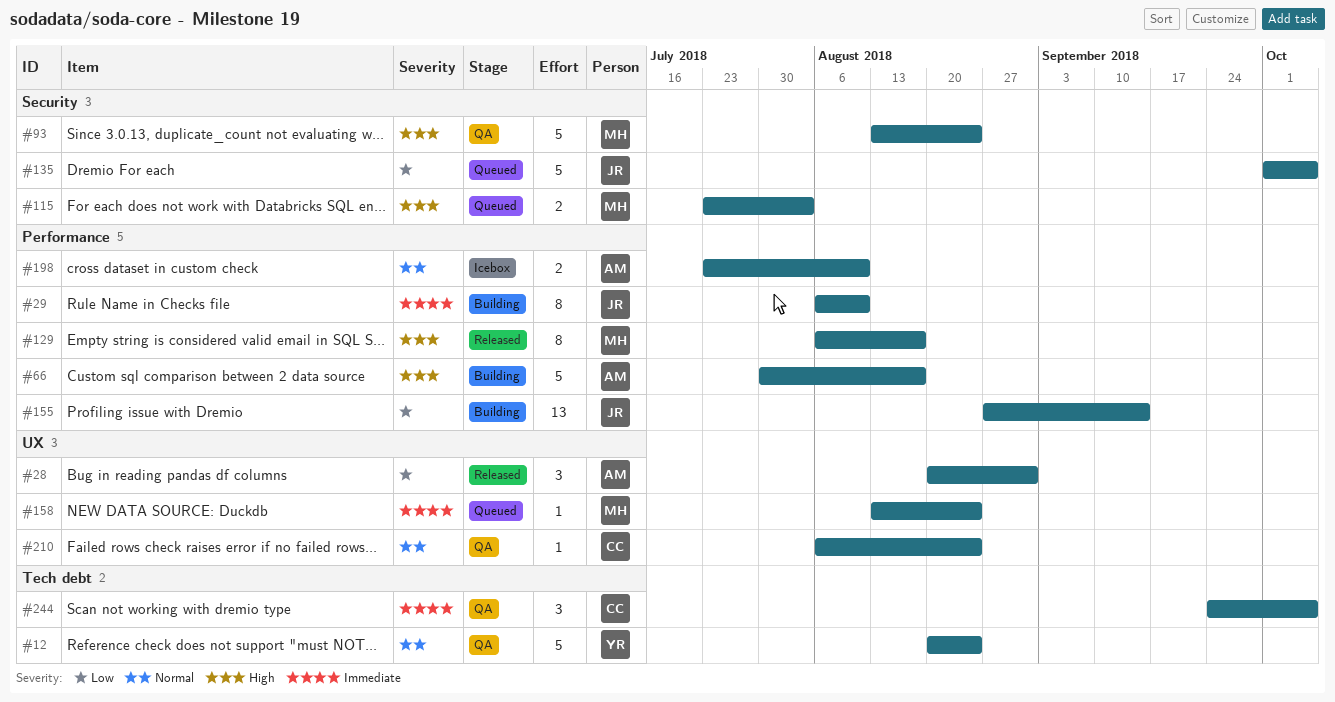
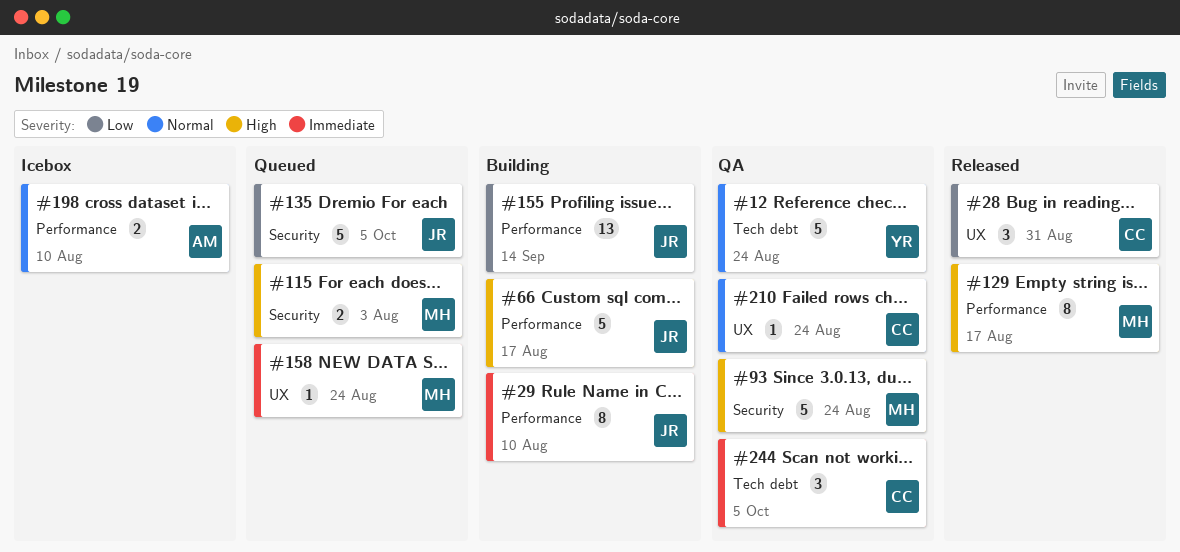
#28, owner: AM -> CC
#66, owner: AM -> JR

